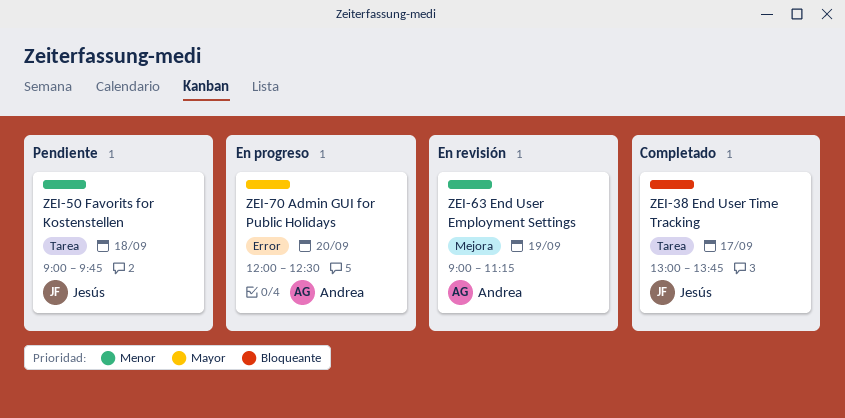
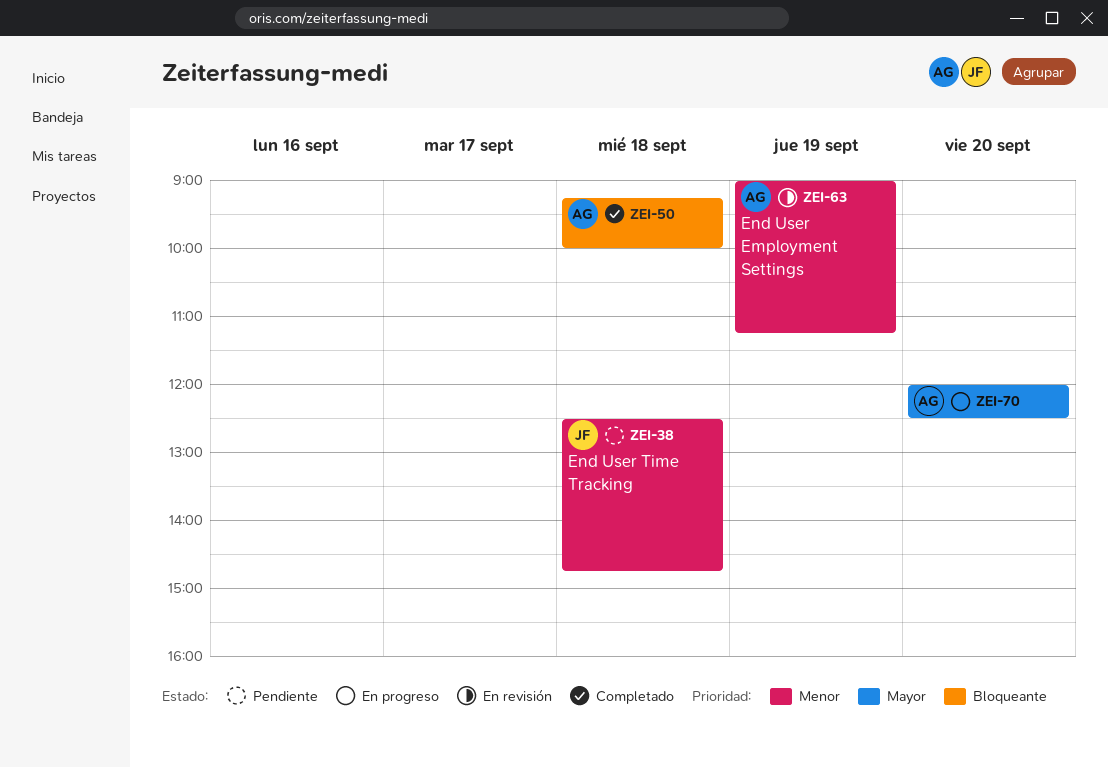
ZEI-38, status: Completado -> Pendiente
ZEI-38, priority: Bloqueante -> Menor
ZEI-38, day: Sep 17 -> Sep 18
ZEI-38, begins: 13:00 -> 12:30
ZEI-38, ends: 13:45 -> 14:45
ZEI-50, status: Pendiente -> Completado
ZEI-50, owner: Jesús -> Andrea
ZEI-50, priority: Menor -> Bloqueante
ZEI-50, begins: 09:00 -> 09:15
ZEI-50, ends: 09:45 -> 10:00

